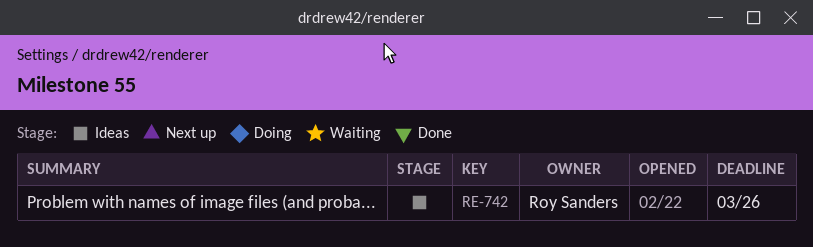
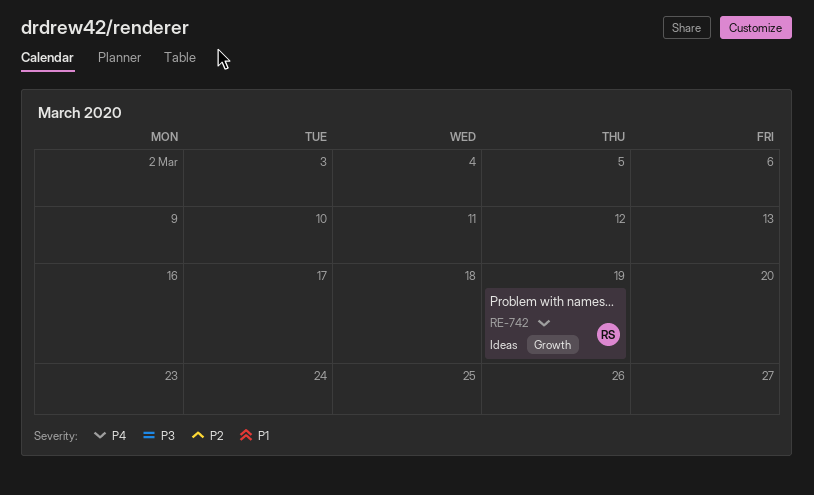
RE-742, due: Mar 26 -> Mar 19

